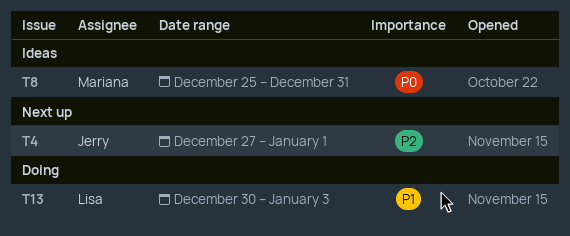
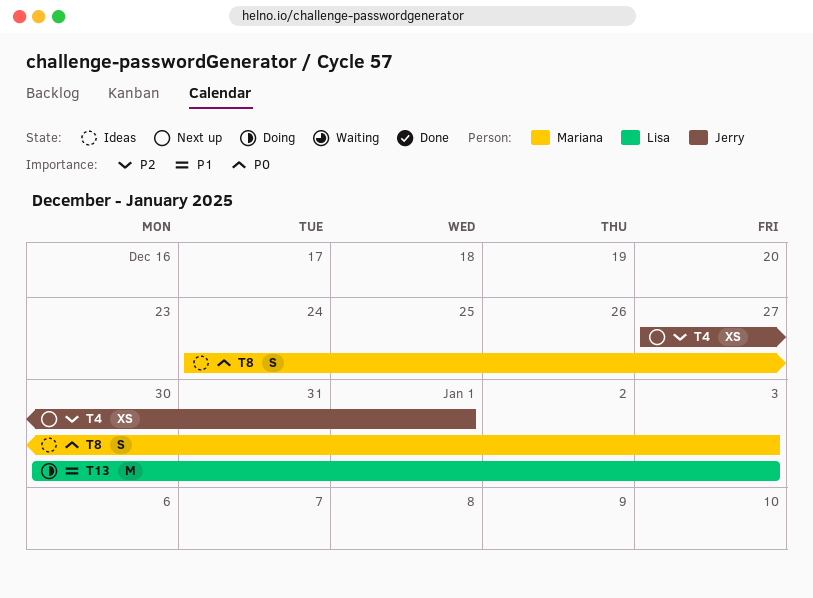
T8, start: Dec 25 -> Dec 24
T8, due: Dec 31 -> Jan 3

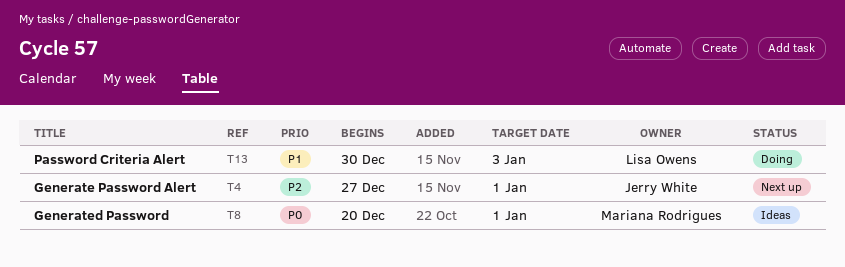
T8, start: Dec 24 -> Dec 20
T8, due: Jan 3 -> Jan 1

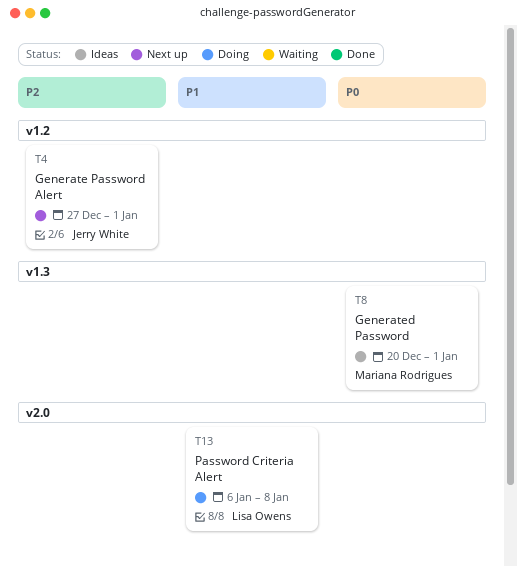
T13, start: Dec 30 -> Jan 6
T13, due: Jan 3 -> Jan 8

